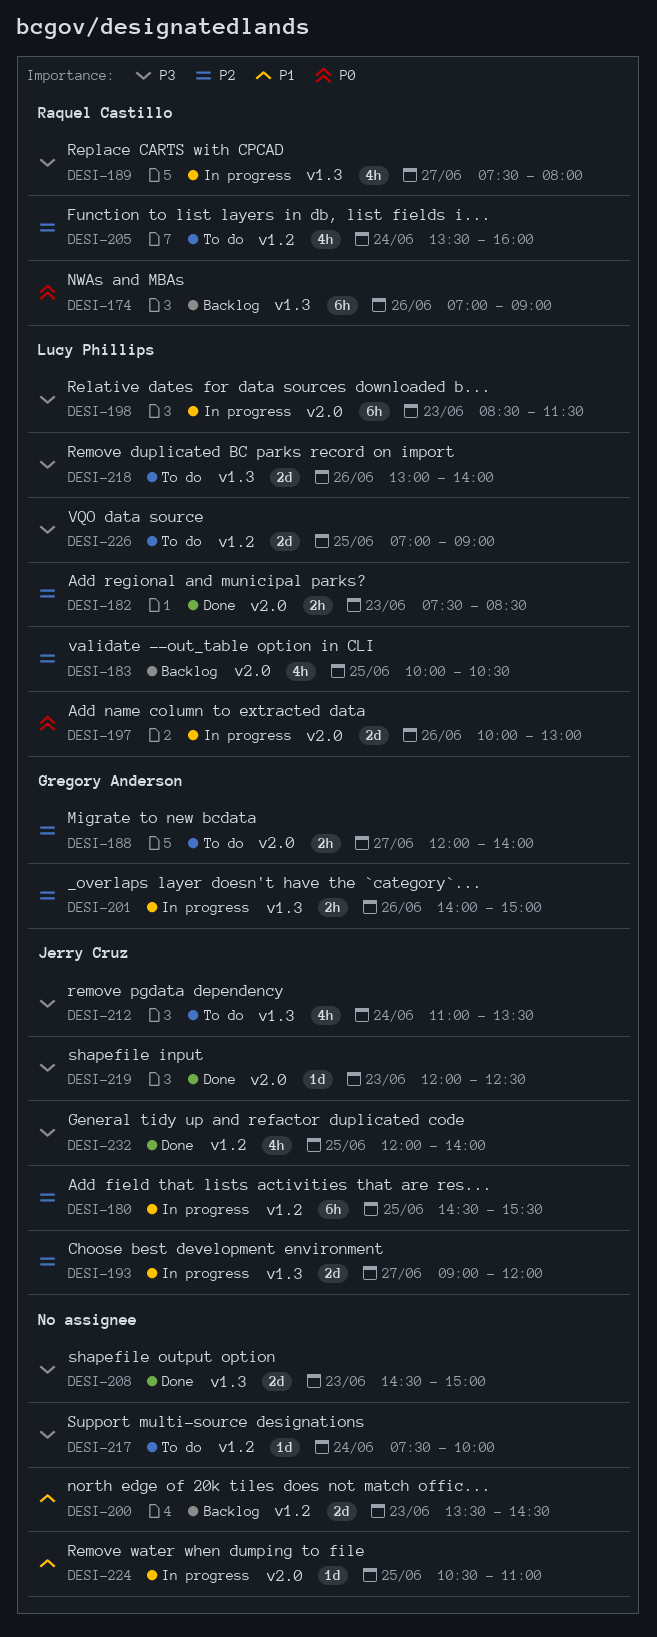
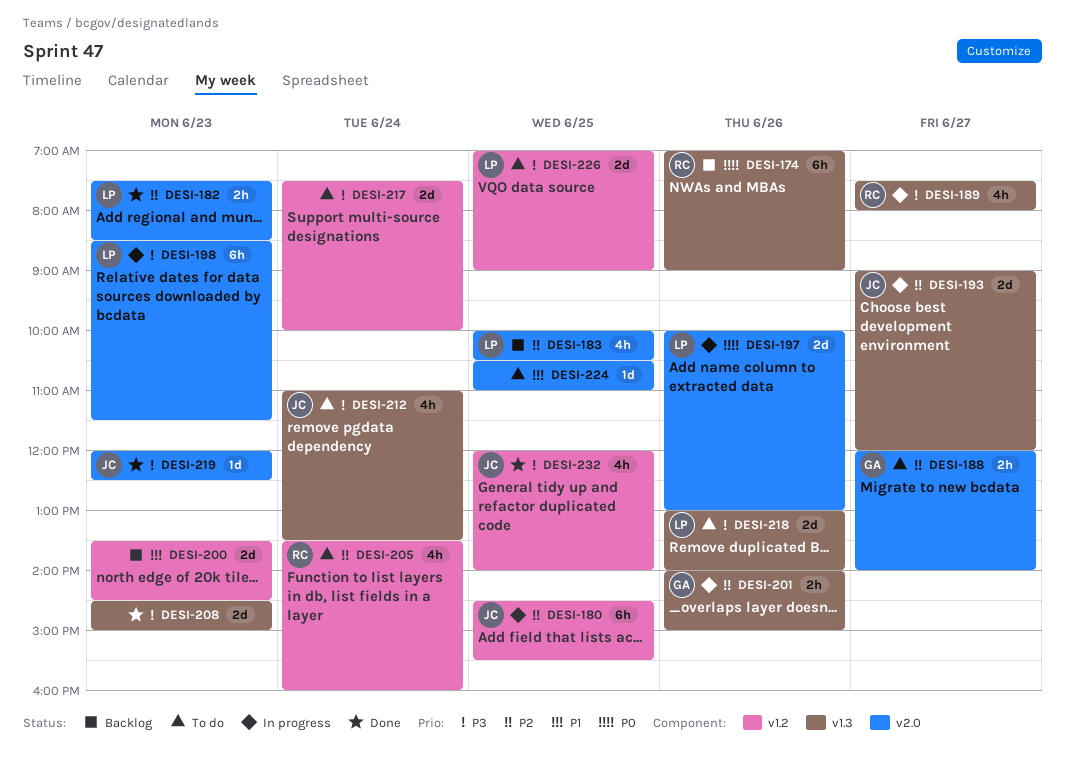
DESI-217, estimate: 1d -> 2d
DESI-224, status: In progress -> To do

